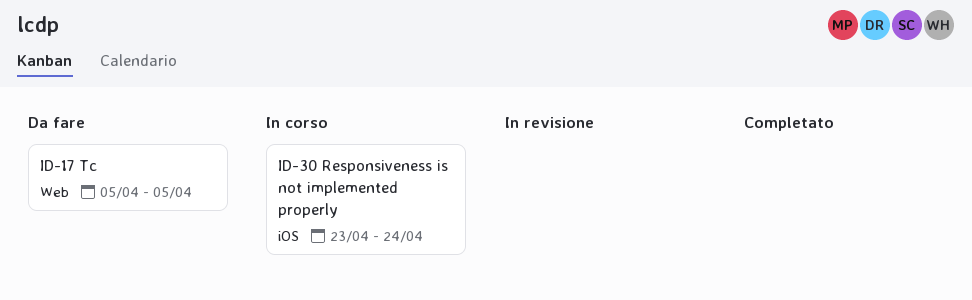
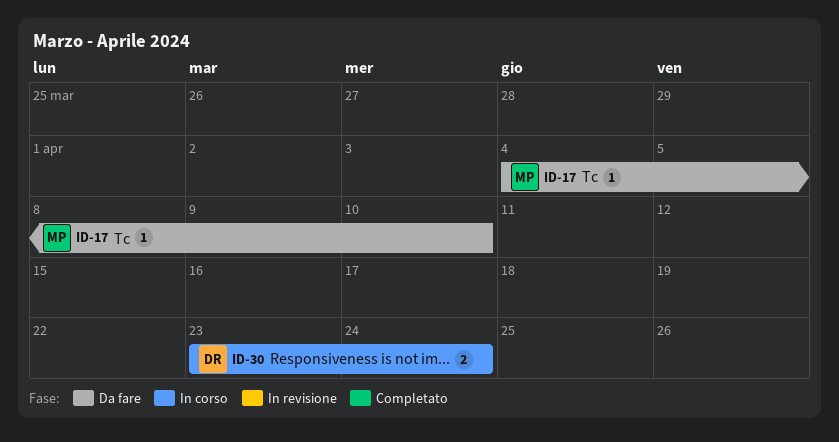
ID-17, start: Apr 5 -> Apr 4
ID-17, due: Apr 5 -> Apr 10

